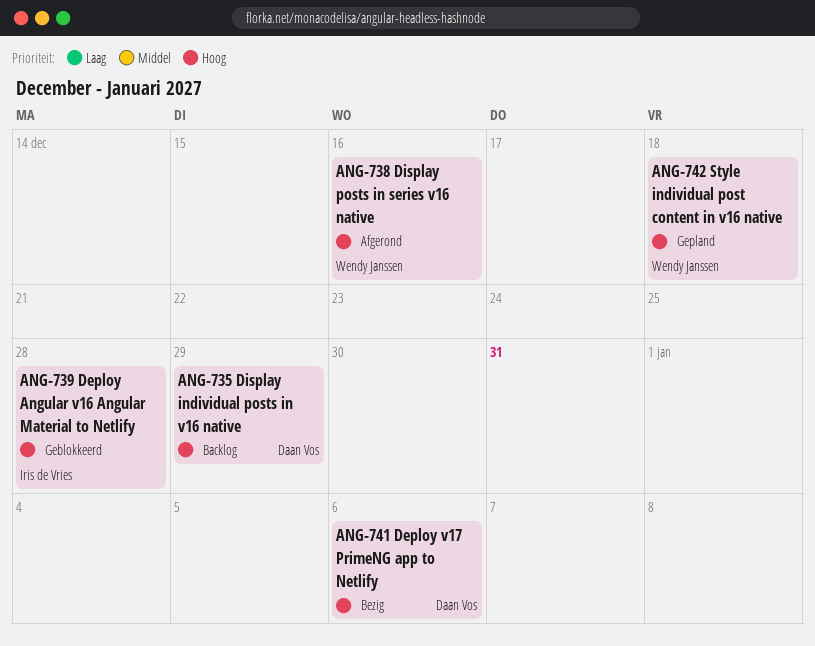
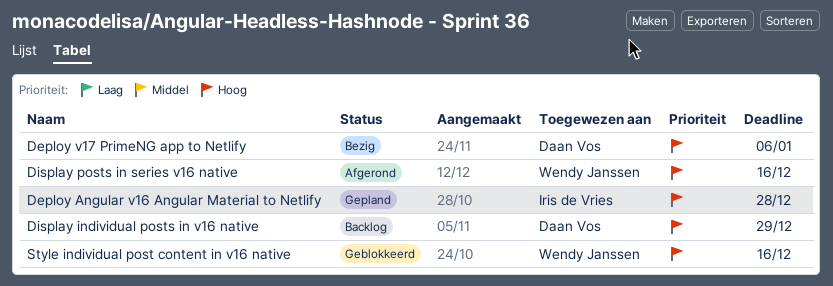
Deploy Angular v16 Angular Material to Netlify, status: Geblokkeerd -> Gepland
Style individual post content in v16 native, status: Gepland -> Geblokkeerd
Style individual post content in v16 native, due: Dec 18 -> Dec 16

